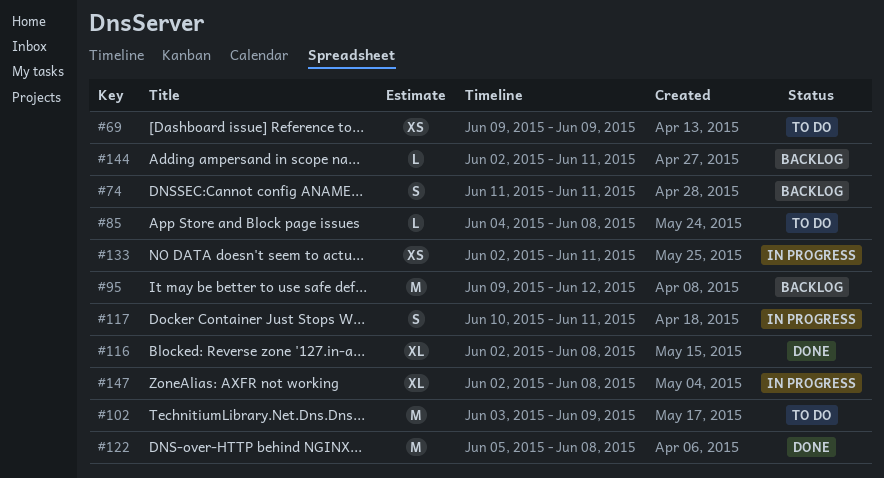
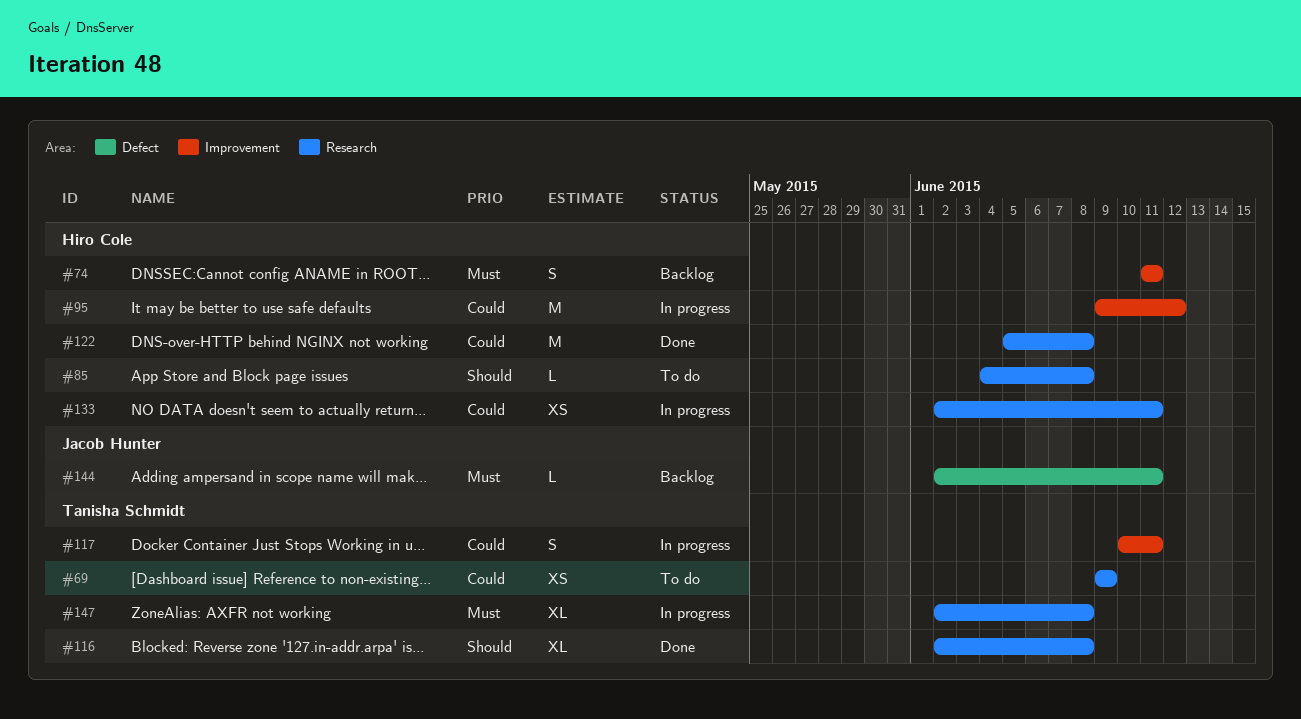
#95, status: Backlog -> In progress
#102: present -> none

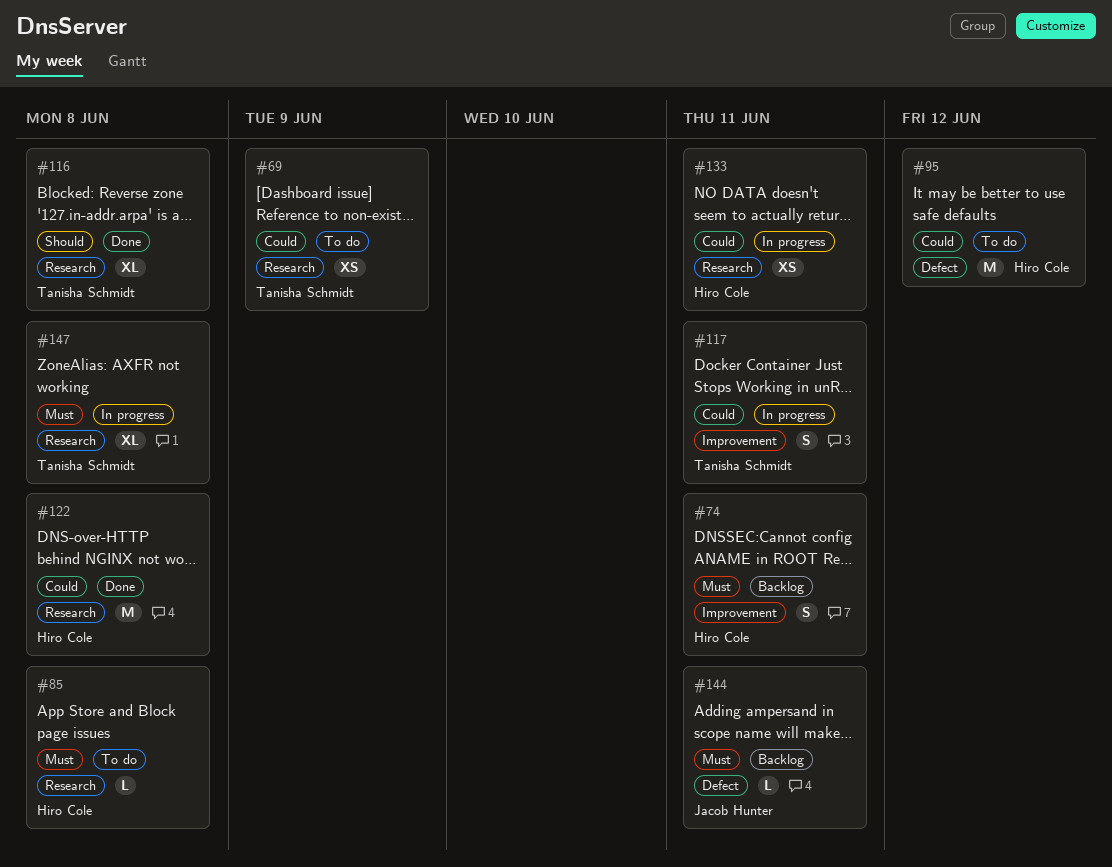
#85, priority: Should -> Must
#95, status: In progress -> To do
#95, label: Improvement -> Defect

